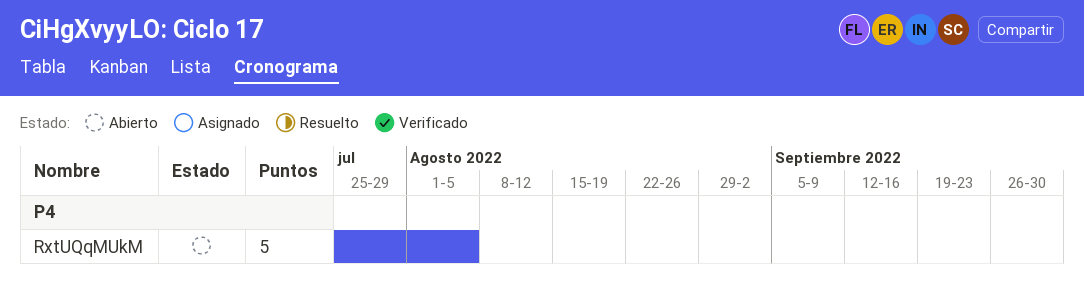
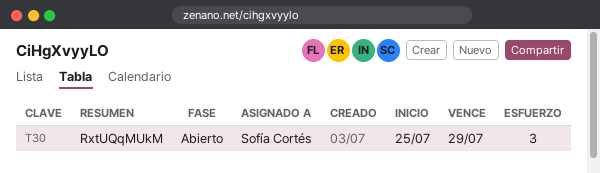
RxtUQqMUkM, estimate: 5 -> 3
RxtUQqMUkM, due: Aug 5 -> Jul 29

